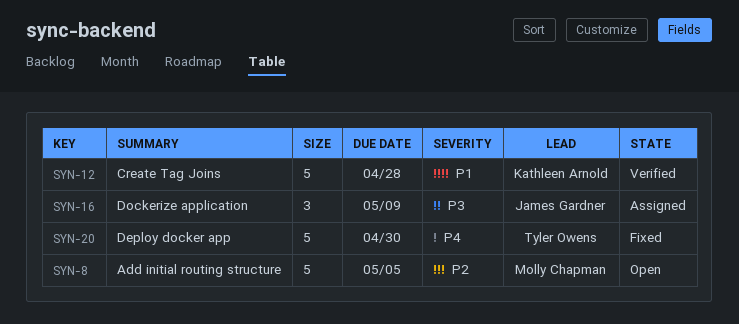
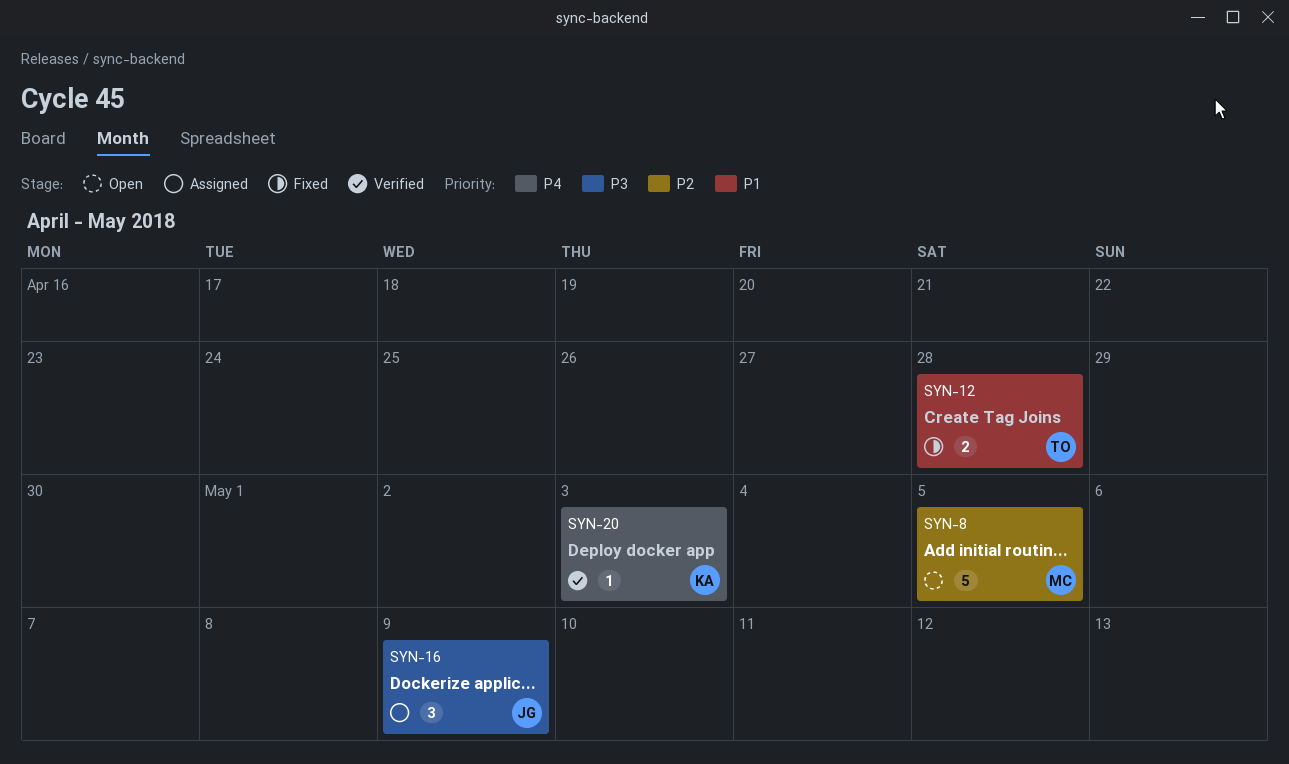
SYN-12, status: Verified -> Fixed
SYN-12, owner: Kathleen Arnold -> Tyler Owens
SYN-12, estimate: 5 -> 2
SYN-20, status: Fixed -> Verified
SYN-20, owner: Tyler Owens -> Kathleen Arnold
SYN-20, estimate: 5 -> 1
SYN-20, due: Apr 30 -> May 3

